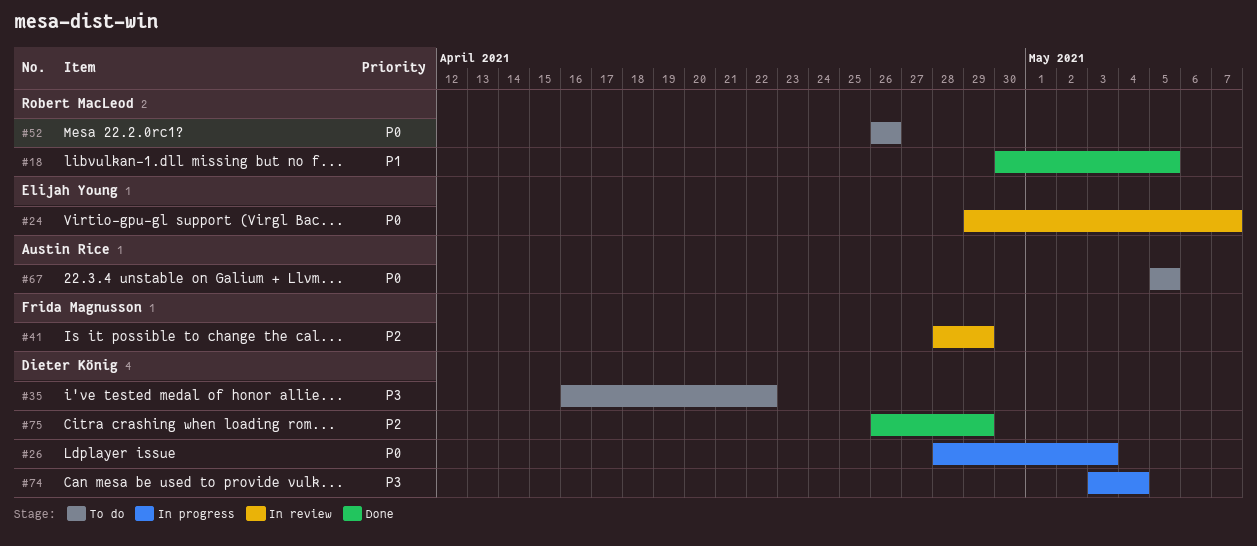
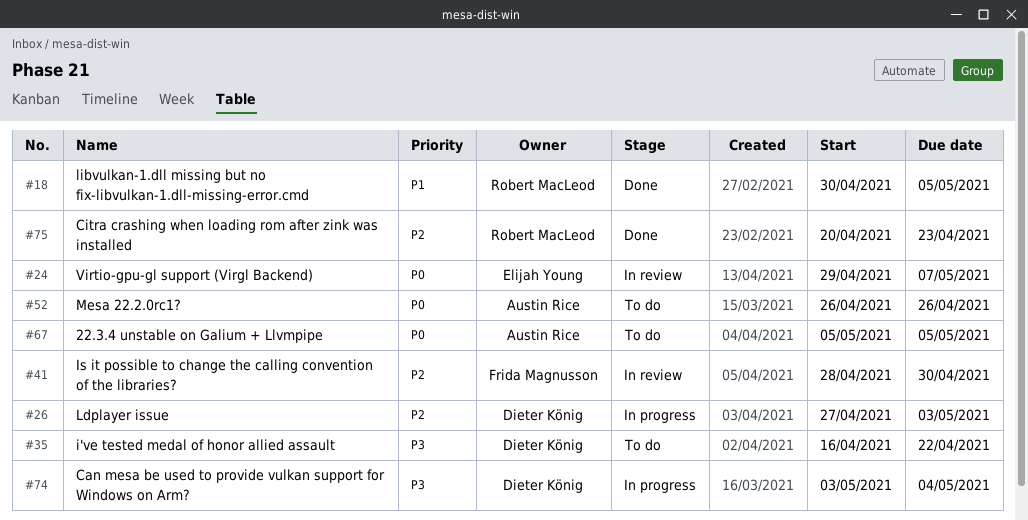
#26, priority: P0 -> P2
#26, start: Apr 28 -> Apr 27
#41, due: Apr 29 -> Apr 30
#52, owner: Robert MacLeod -> Austin Rice
#75, owner: Dieter König -> Robert MacLeod
#75, start: Apr 26 -> Apr 20
#75, due: Apr 29 -> Apr 23

